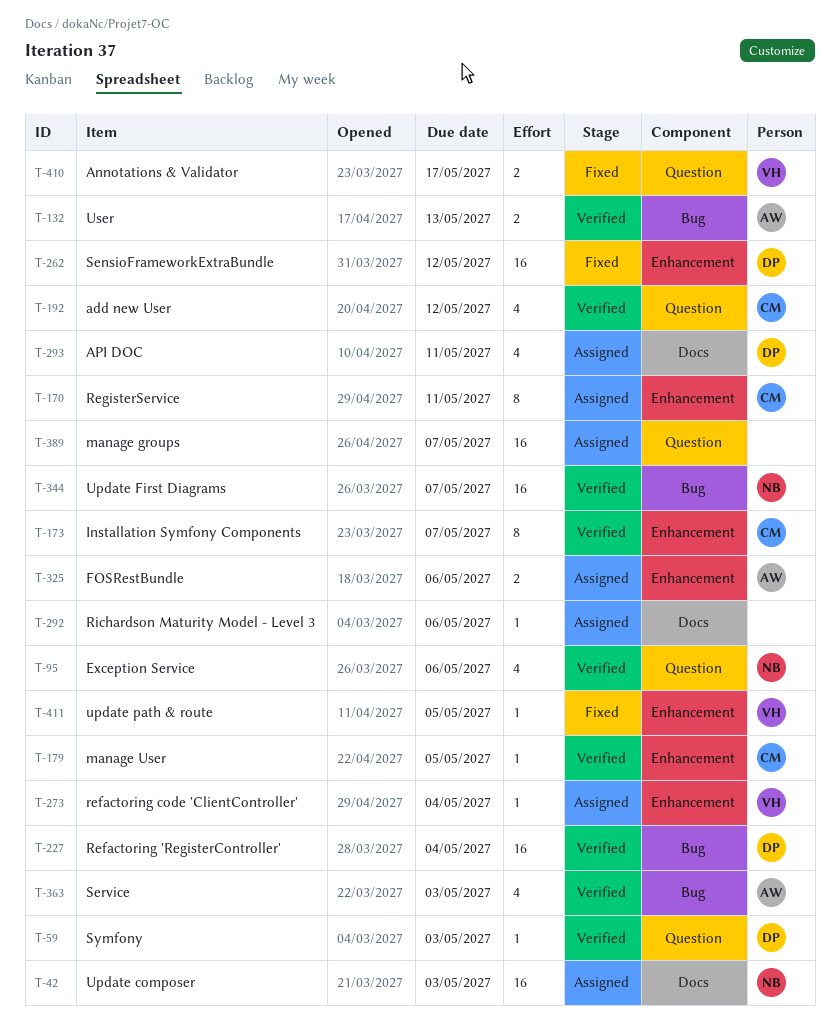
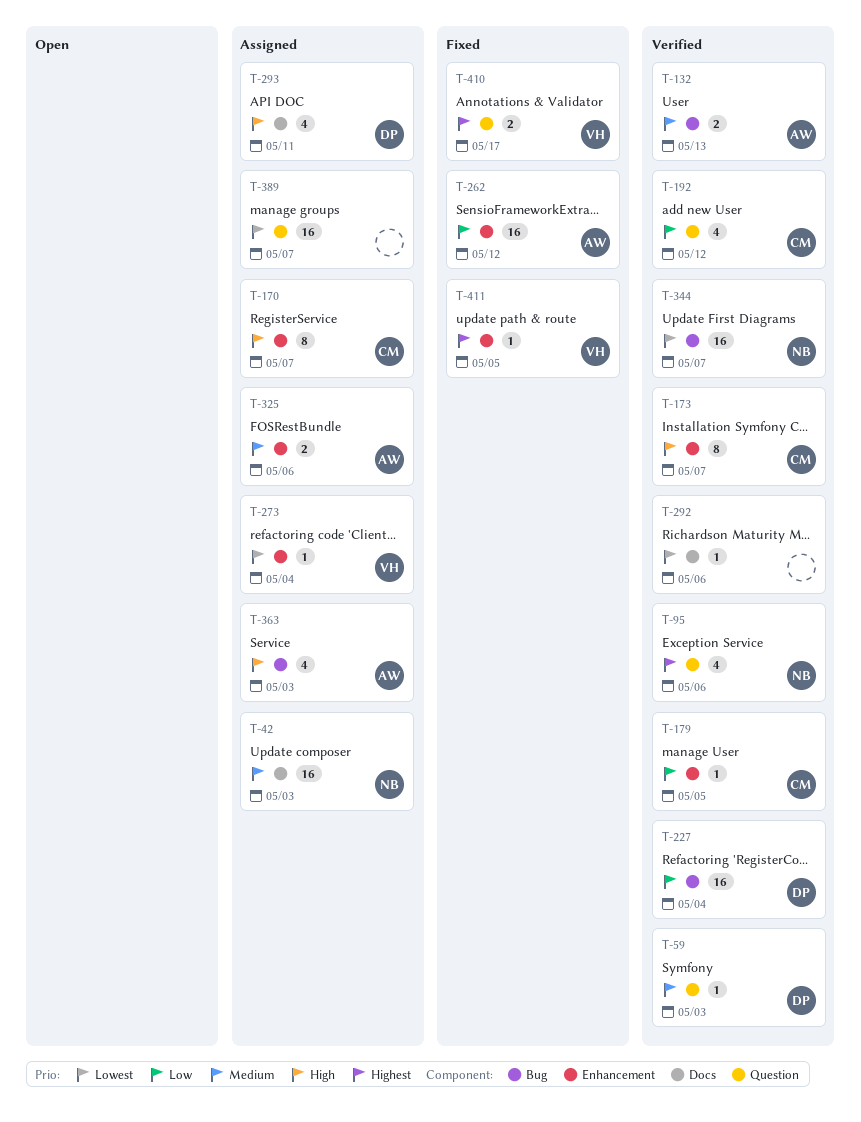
T-170, due: May 11 -> May 7
T-262, owner: DP -> AW
T-292, status: Assigned -> Verified
T-363, status: Verified -> Assigned

